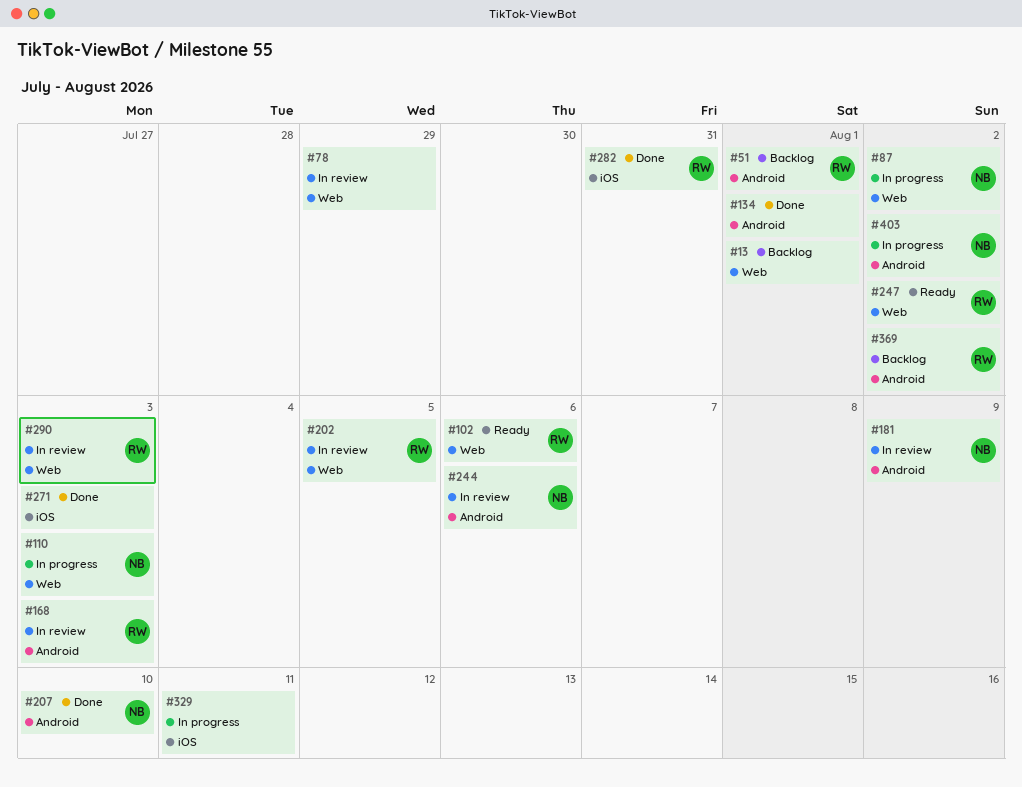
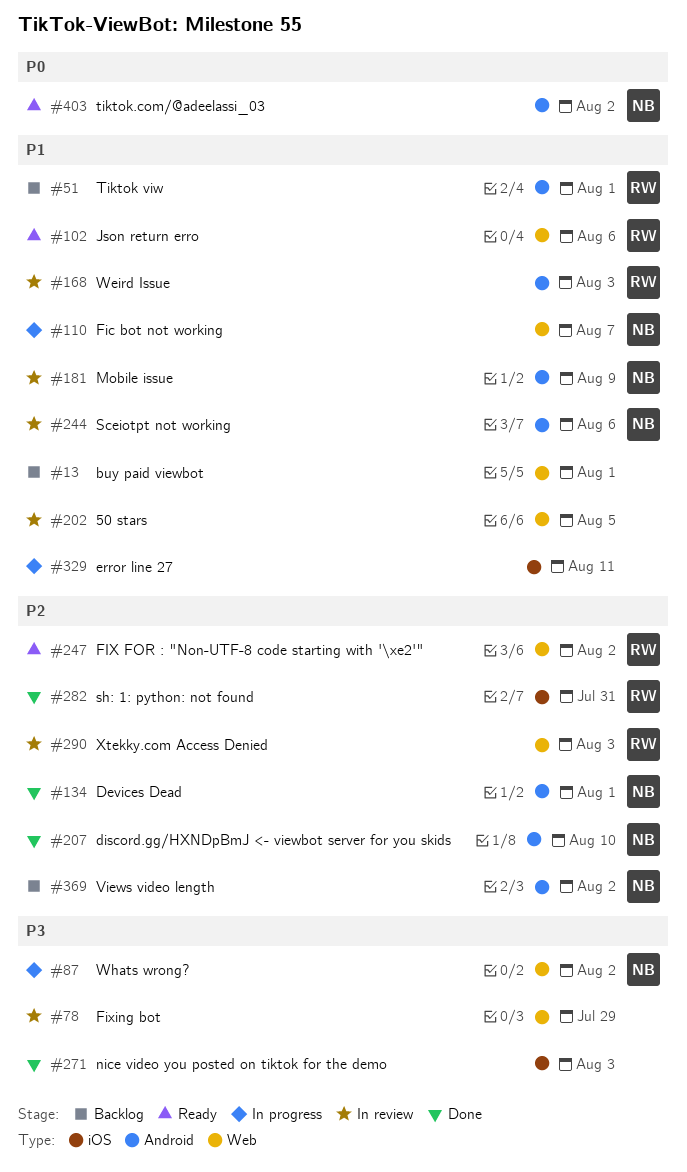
#110, due: Aug 3 -> Aug 7
#134, owner: none -> NB
#202, owner: RW -> none
#369, owner: RW -> NB
#403, status: In progress -> Ready

